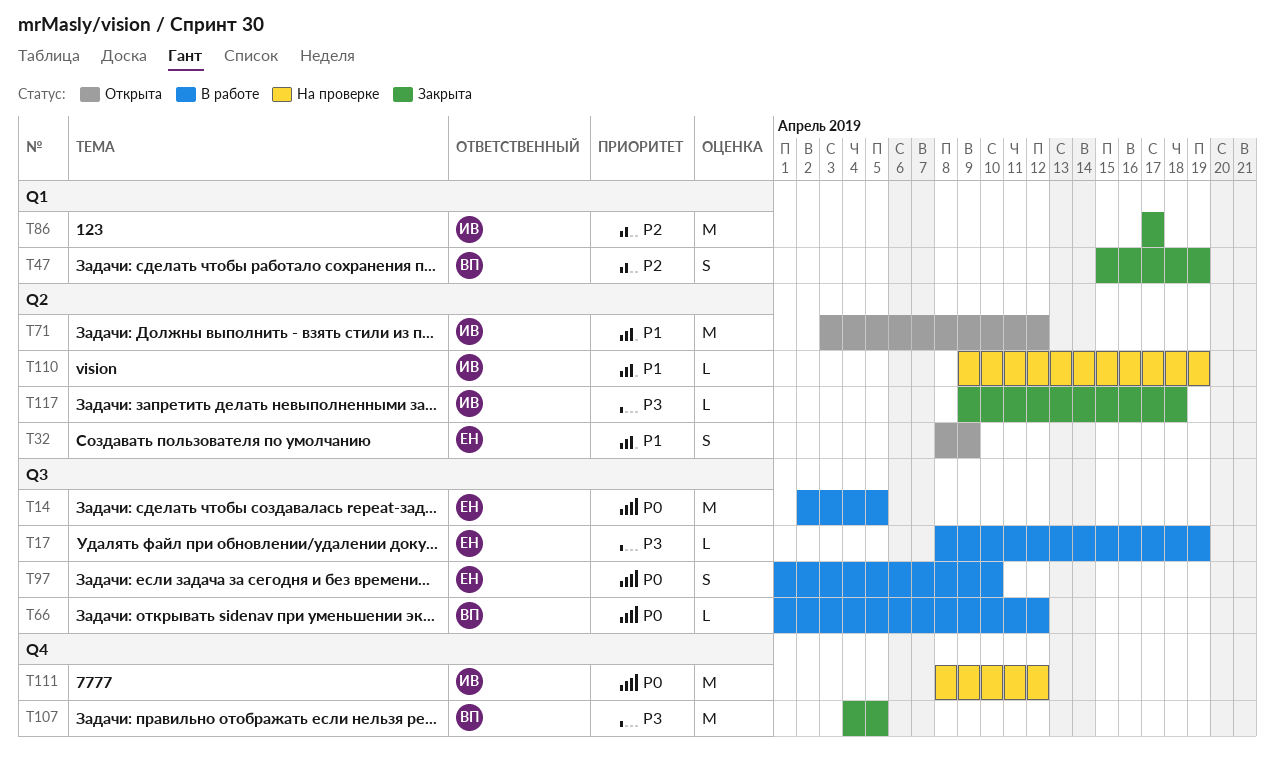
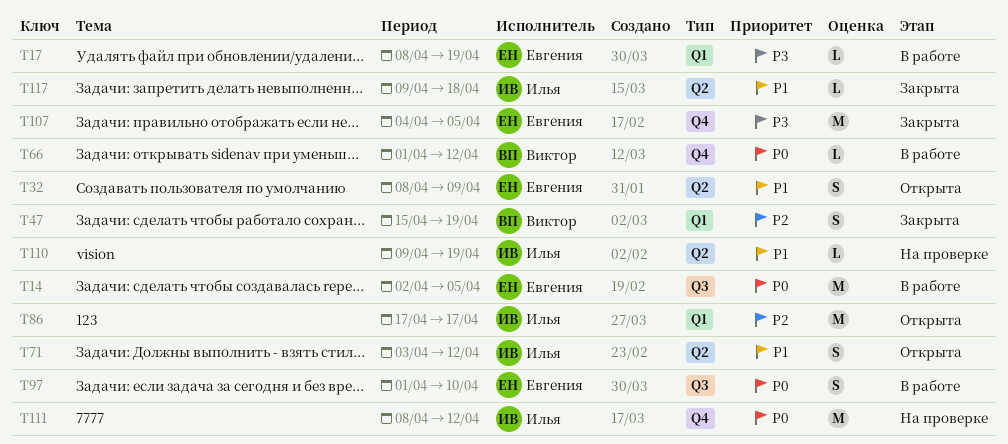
T17, label: Q3 -> Q1
T66, label: Q3 -> Q4
T71, estimate: M -> S
T86, status: Закрыта -> Открыта
T107, owner: Виктор -> Евгения
T117, priority: P3 -> P1

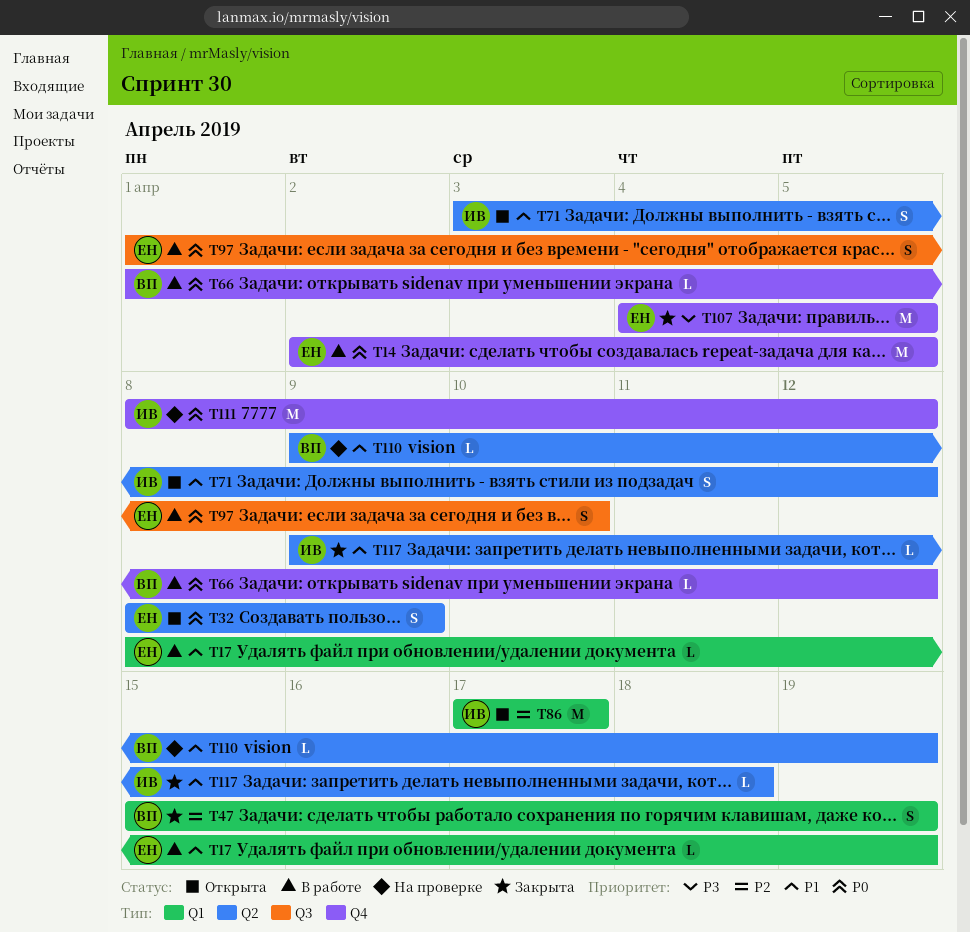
T14, label: Q3 -> Q4
T17, priority: P3 -> P1
T32, priority: P1 -> P0
T110, owner: Илья -> Виктор

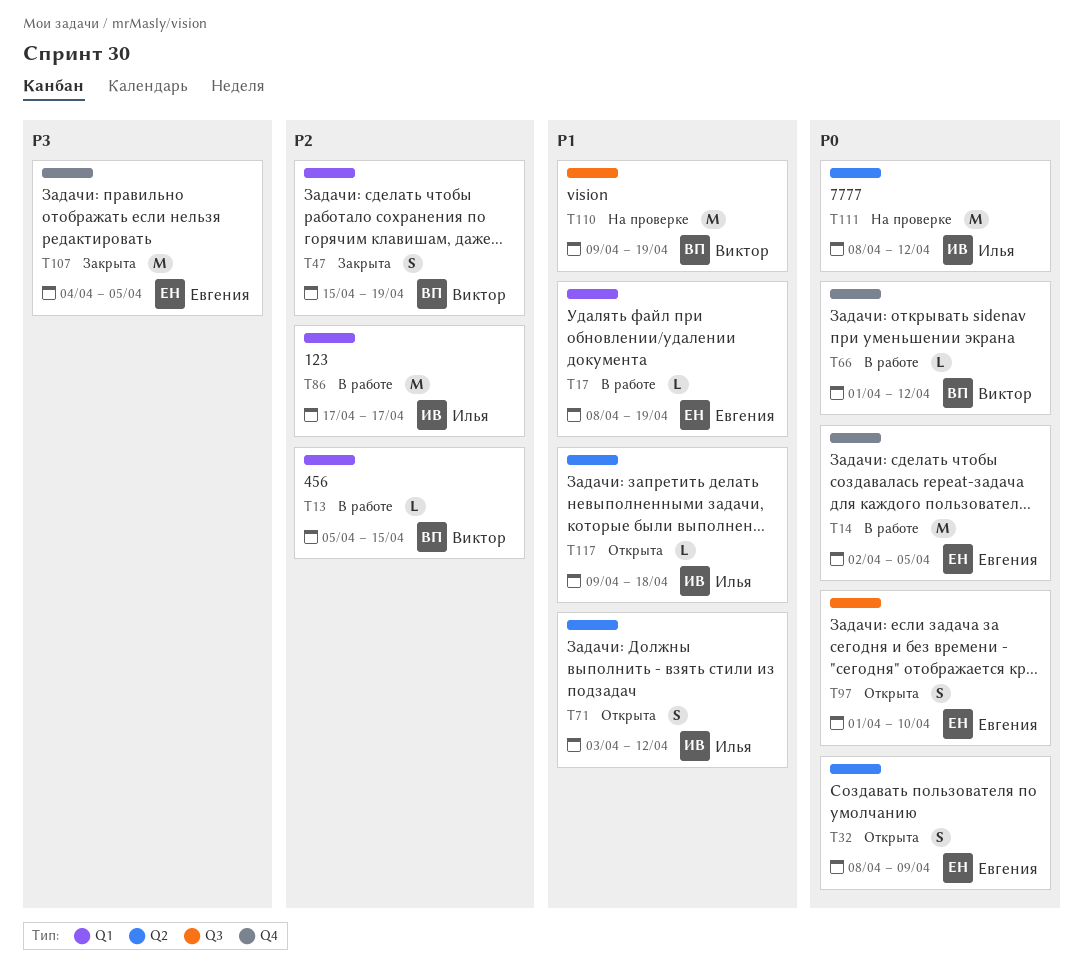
T13: none -> present
T86, status: Открыта -> В работе
T97, status: В работе -> Открыта
T110, label: Q2 -> Q3
T110, estimate: L -> M
T111, label: Q4 -> Q2
T117, status: Закрыта -> Открыта

